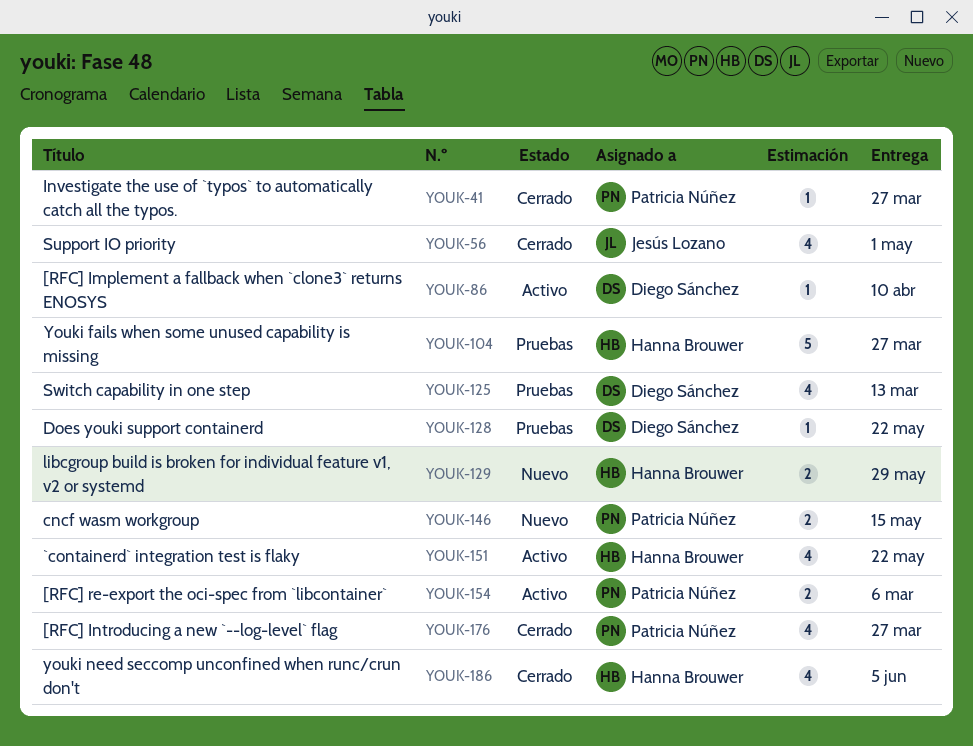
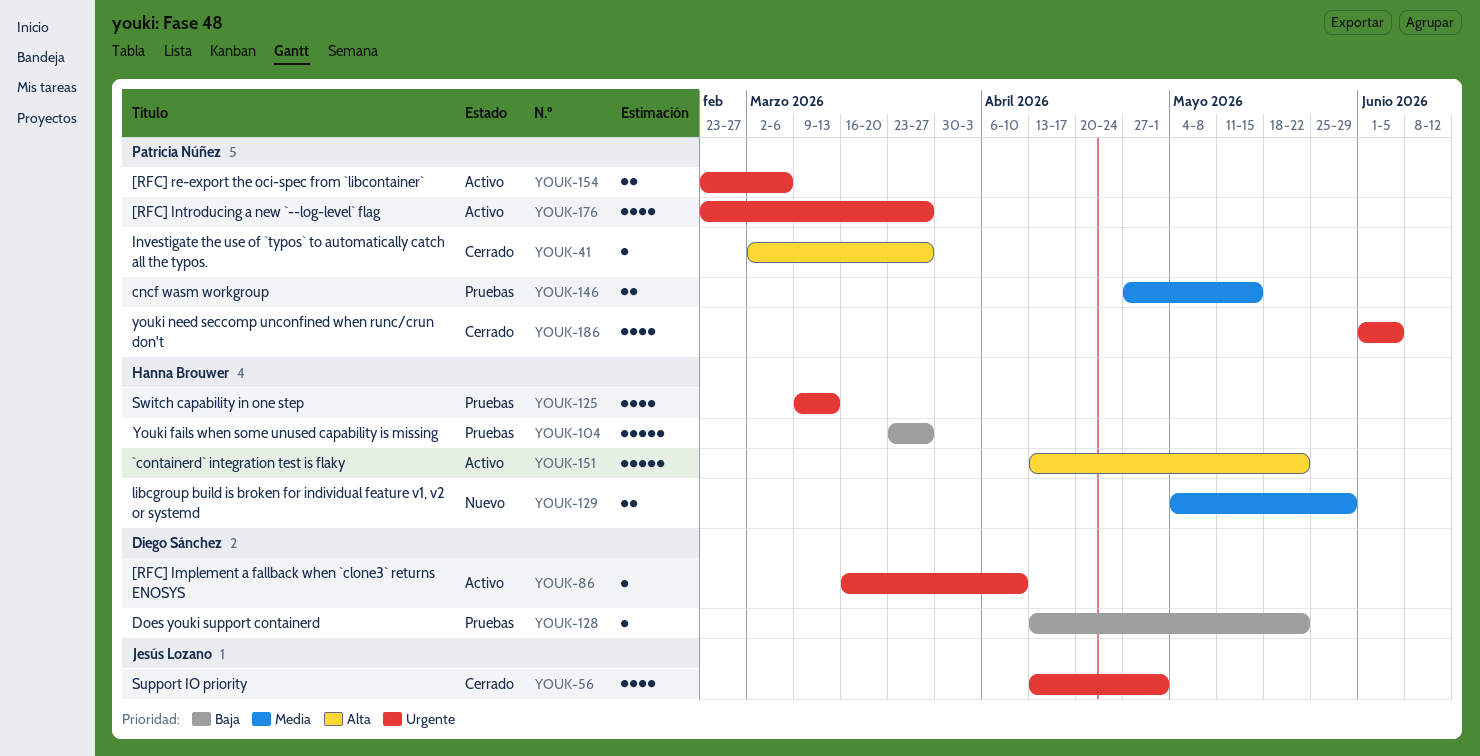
YOUK-125, owner: Diego Sánchez -> Hanna Brouwer
YOUK-146, status: Nuevo -> Pruebas
YOUK-151, estimate: 4 -> 5
YOUK-176, status: Cerrado -> Activo
YOUK-186, owner: Hanna Brouwer -> Patricia Núñez

